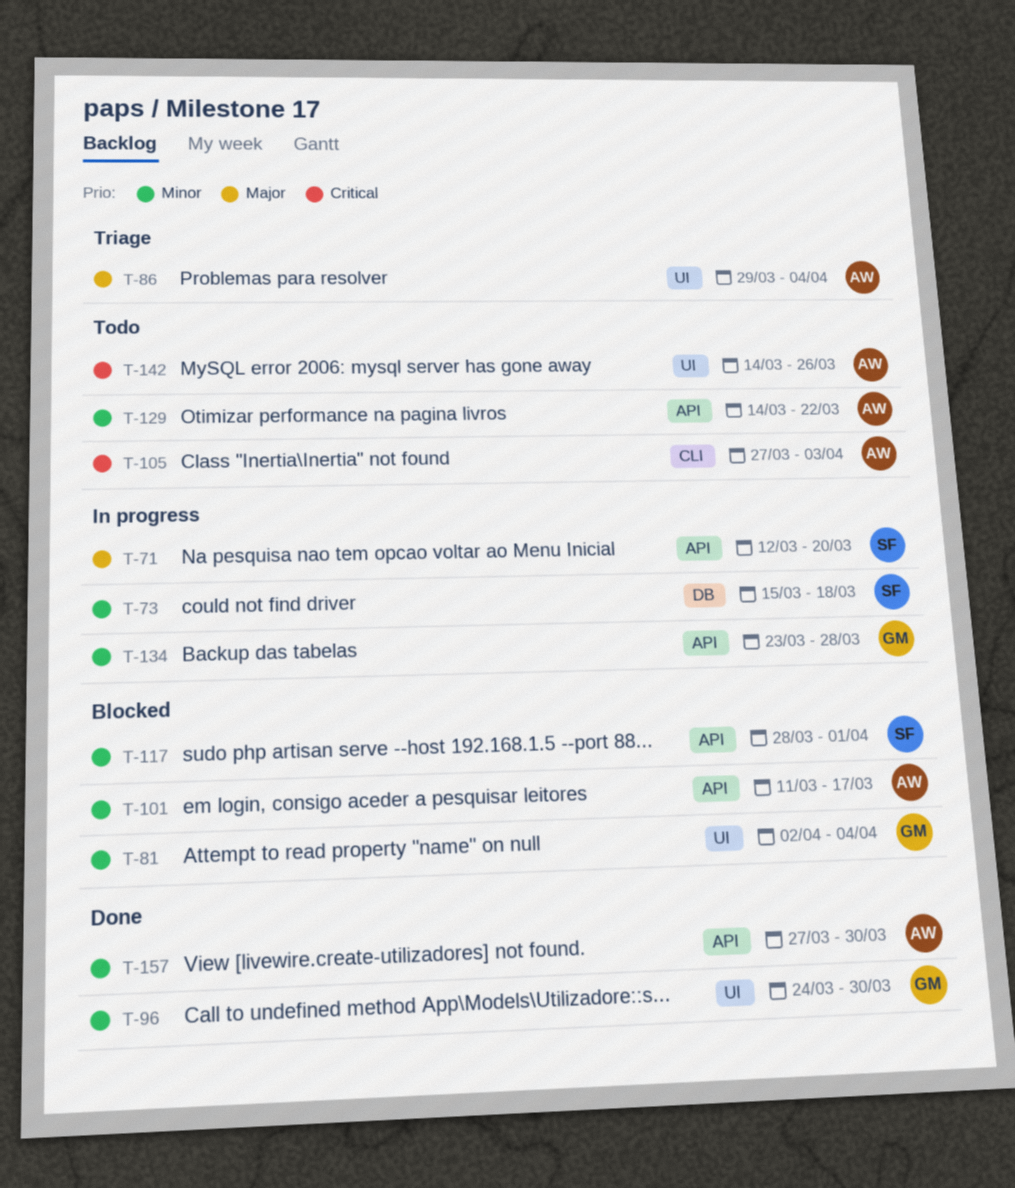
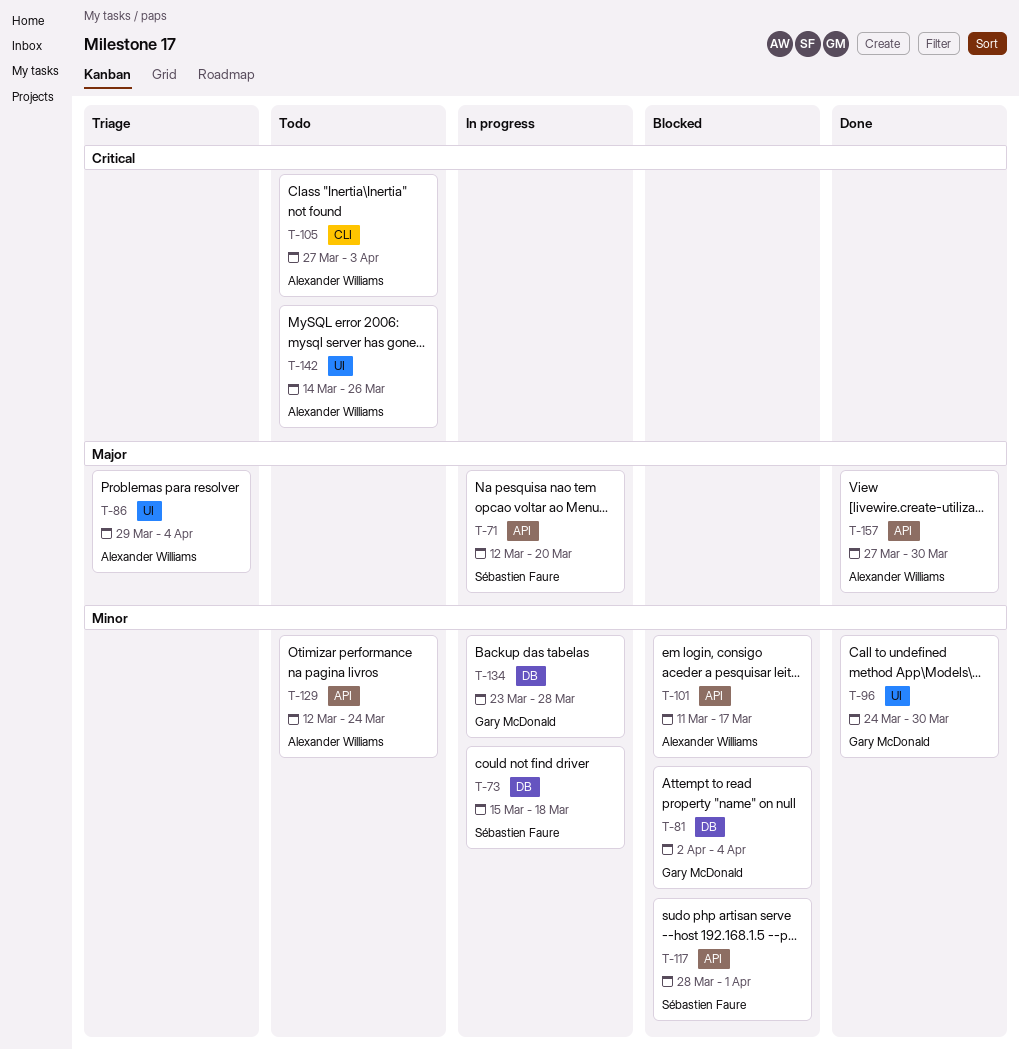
T-81, label: UI -> DB
T-129, start: Mar 14 -> Mar 12
T-129, due: Mar 22 -> Mar 24
T-134, label: API -> DB
T-157, priority: Minor -> Major

